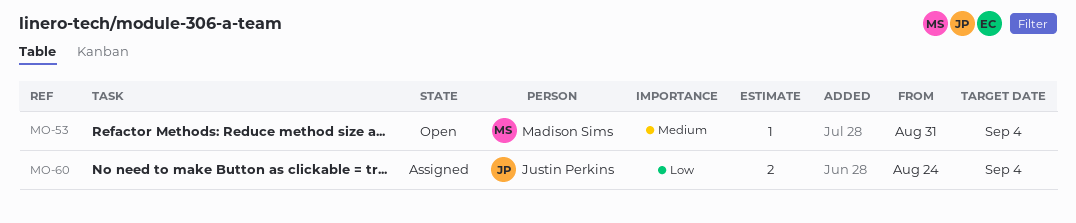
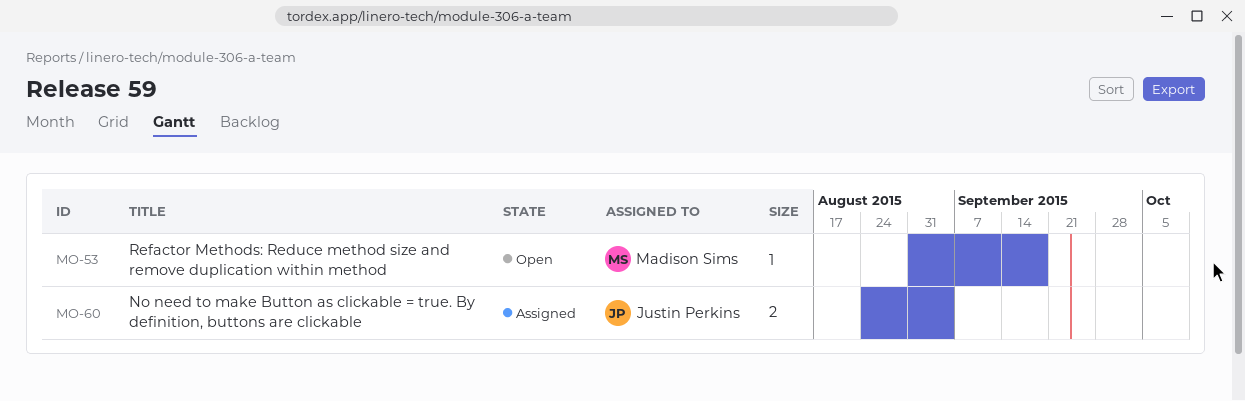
MO-53, due: Sep 4 -> Sep 18

